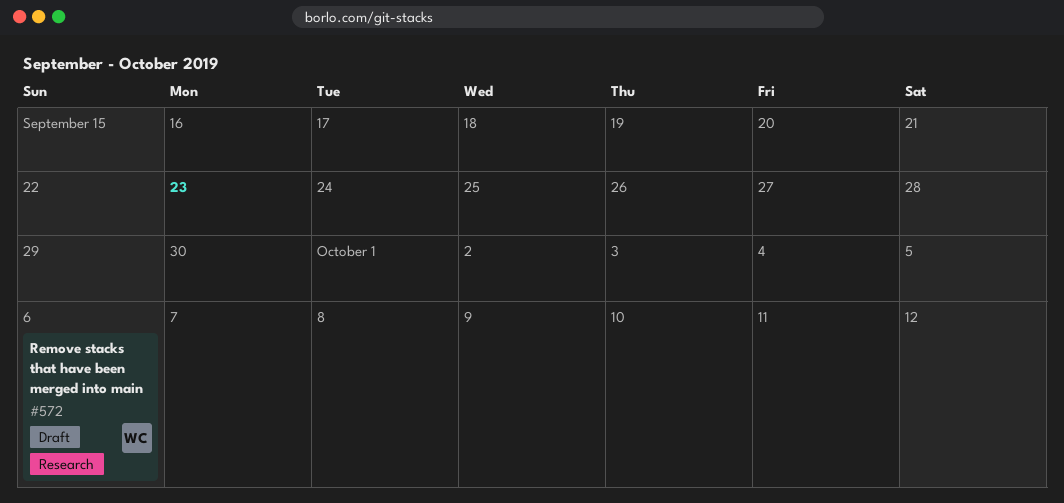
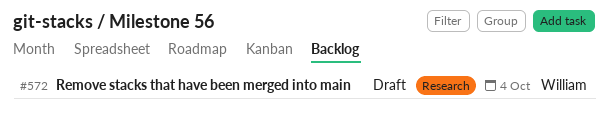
#572, due: Oct 6 -> Oct 4

